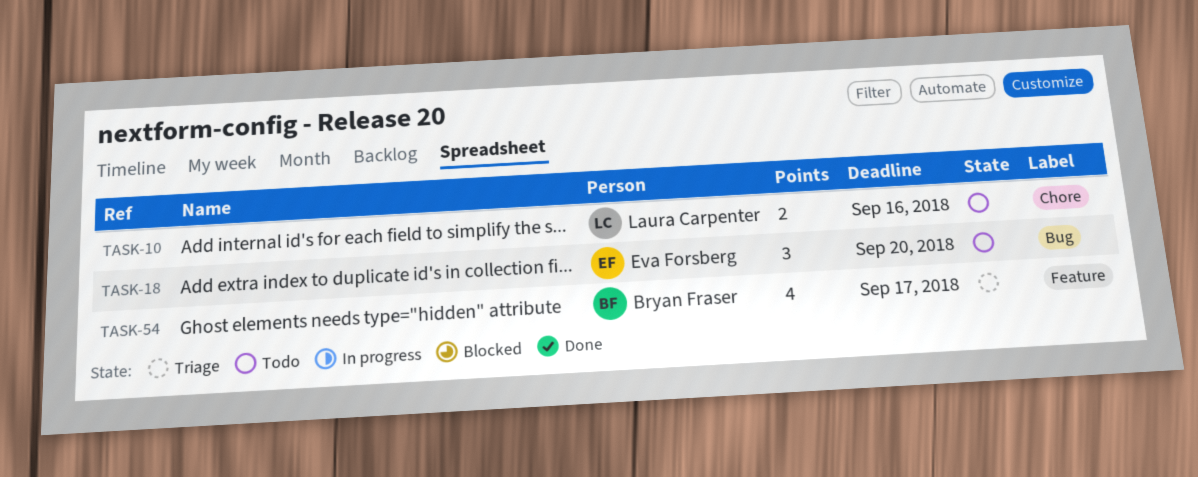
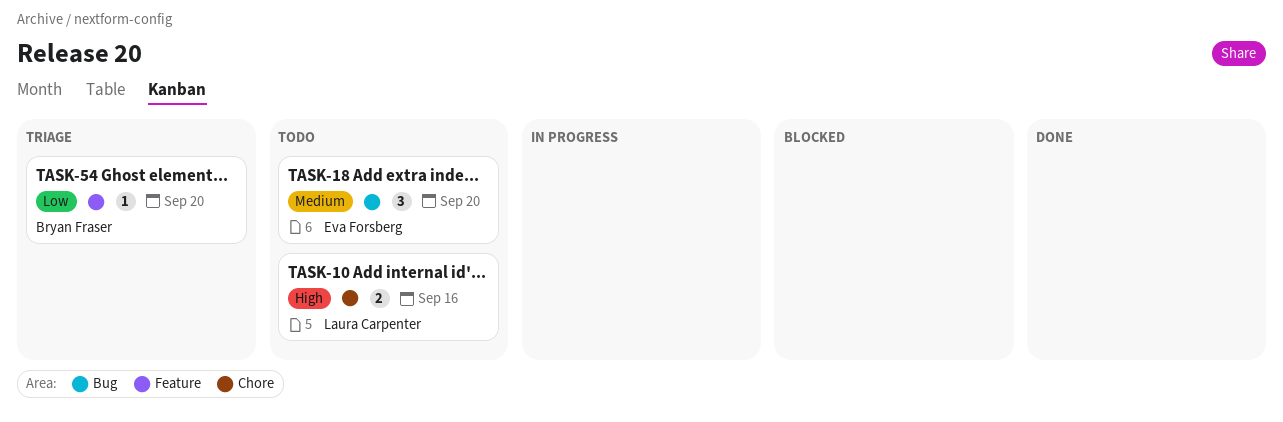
TASK-54, estimate: 4 -> 1
TASK-54, due: Sep 17 -> Sep 20

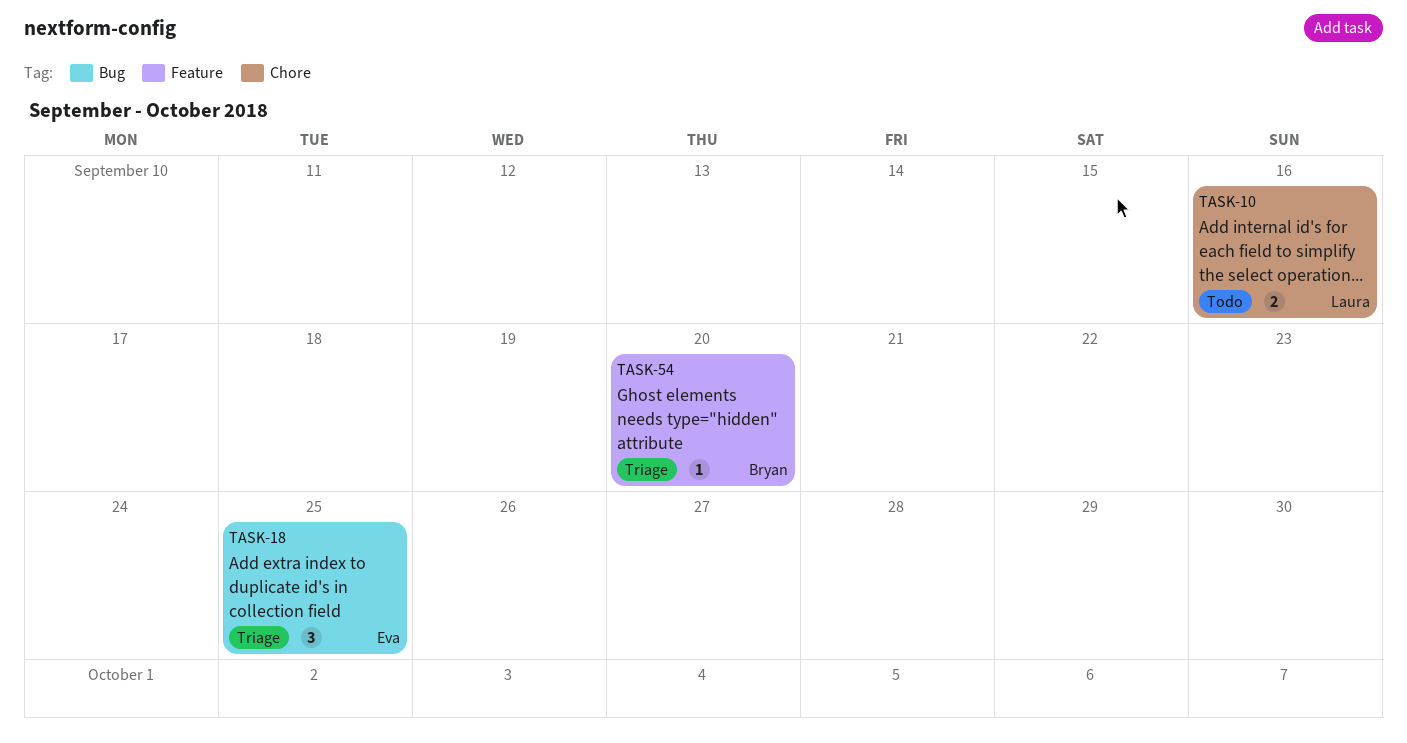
TASK-18, status: Todo -> Triage
TASK-18, due: Sep 20 -> Sep 25

